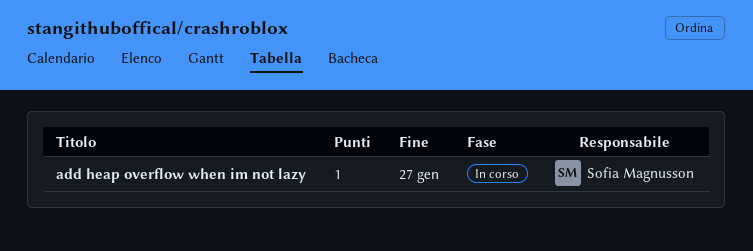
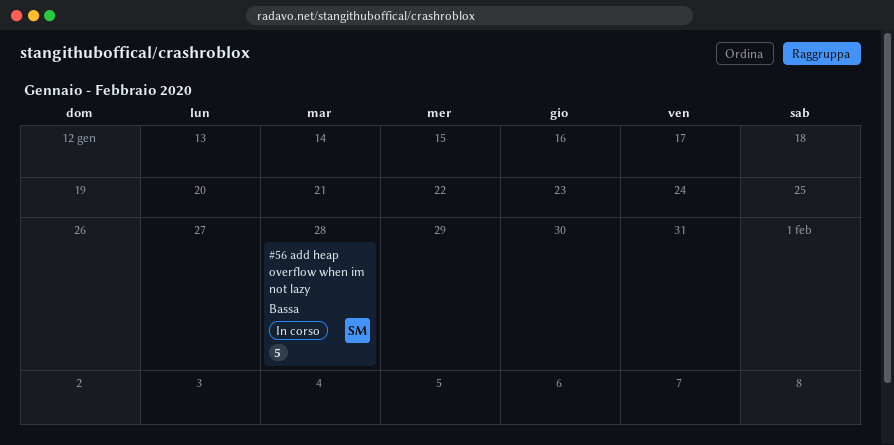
add heap overflow when im not lazy, estimate: 1 -> 5
add heap overflow when im not lazy, due: Jan 27 -> Jan 28

